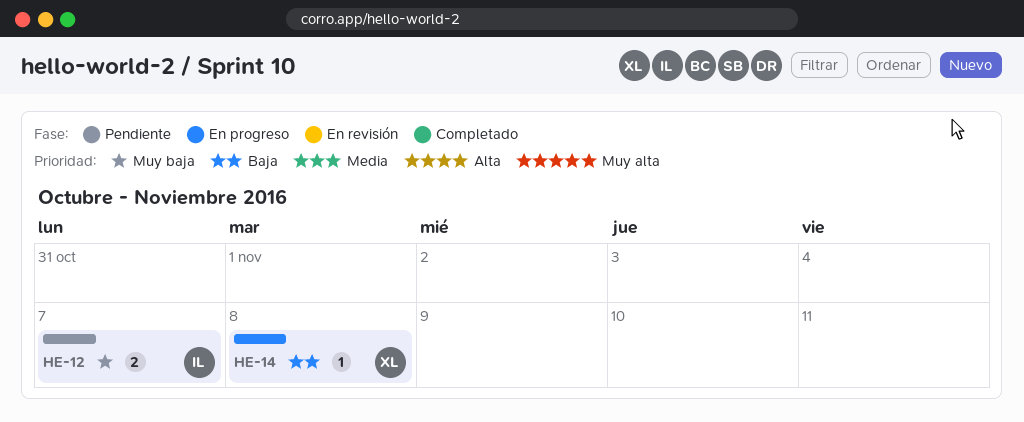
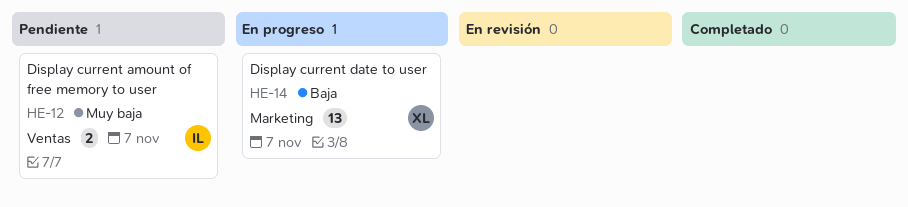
HE-14, estimate: 1 -> 13
HE-14, due: Nov 8 -> Nov 7

